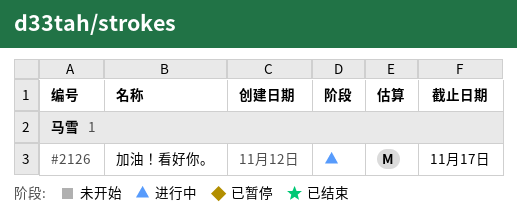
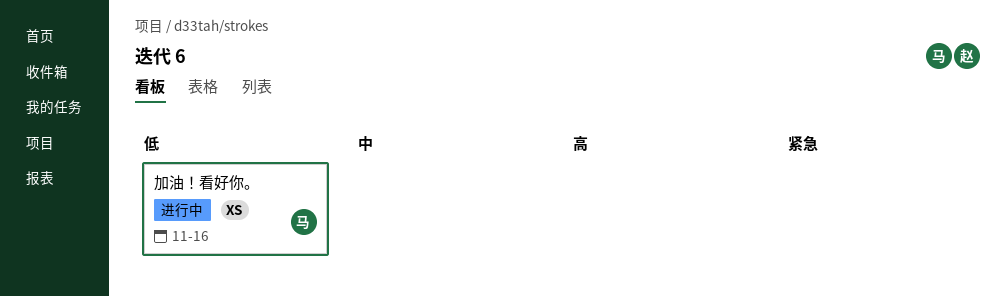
加油！看好你。, estimate: M -> XS
加油！看好你。, due: Nov 17 -> Nov 16

